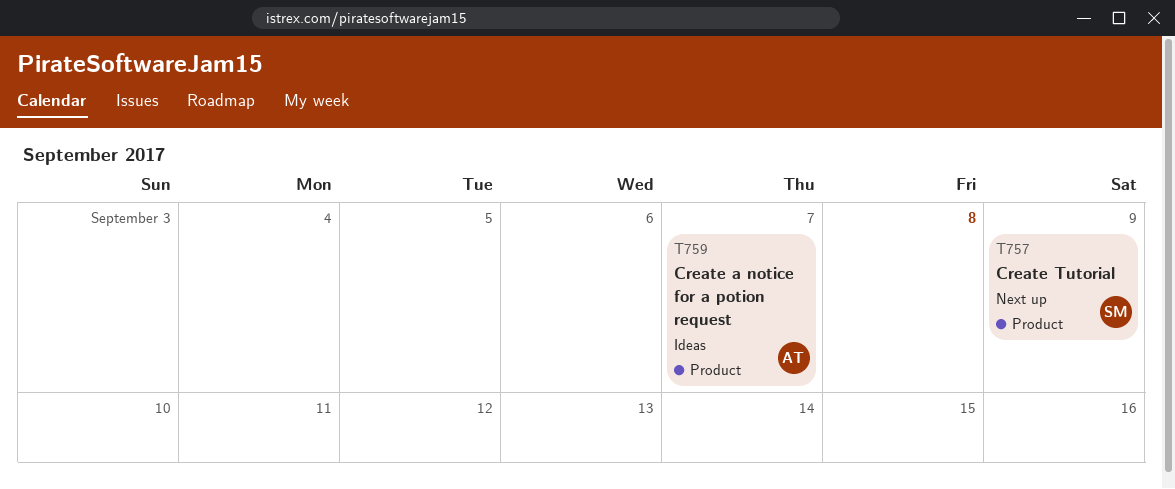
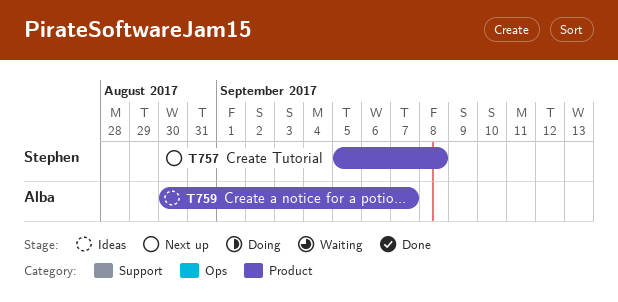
T757, due: Sep 9 -> Sep 8

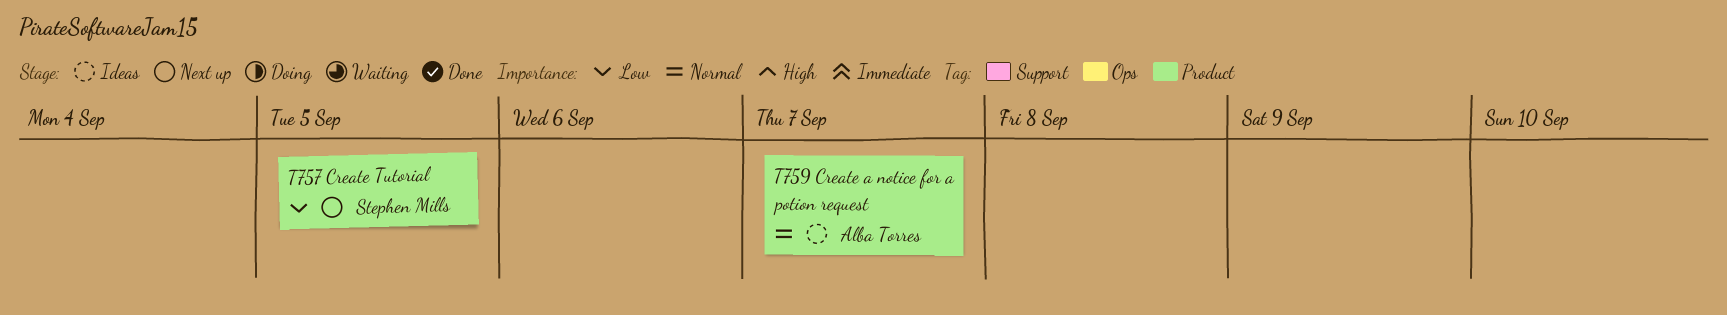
T757, due: Sep 8 -> Sep 5

